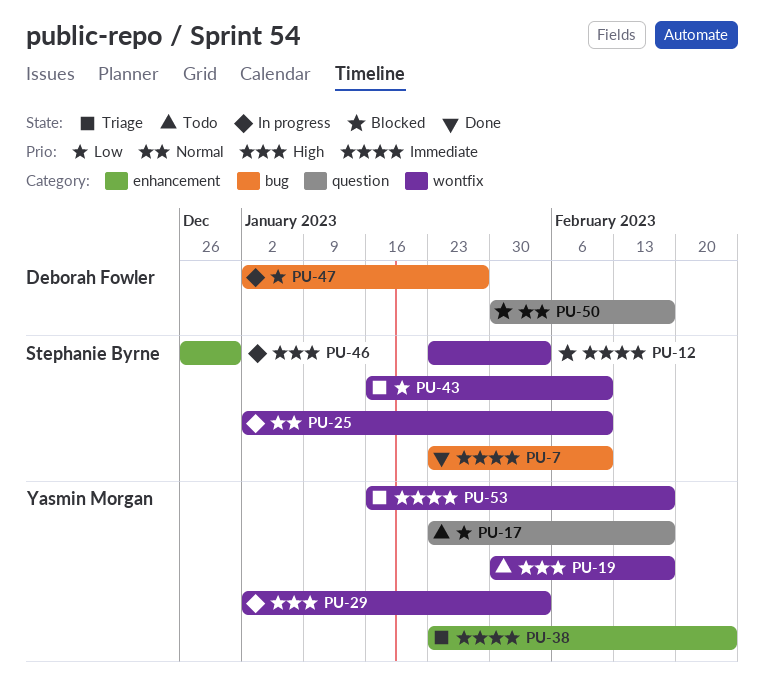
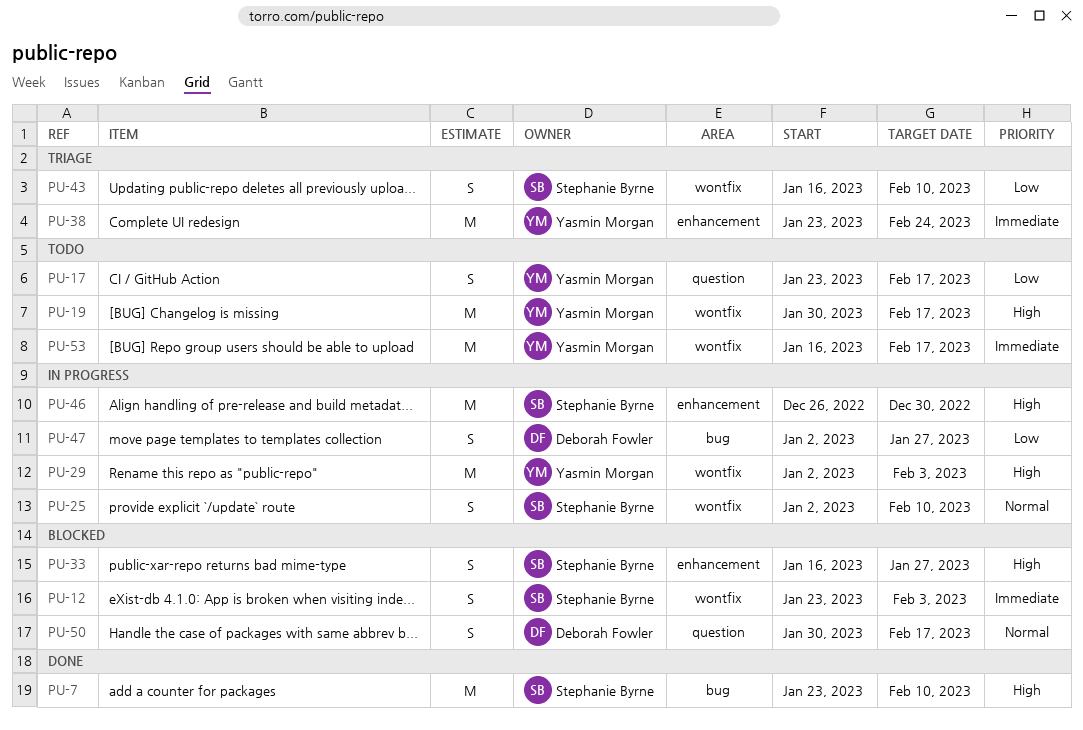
PU-7, priority: Immediate -> High
PU-33: none -> present
PU-53, status: Triage -> Todo

